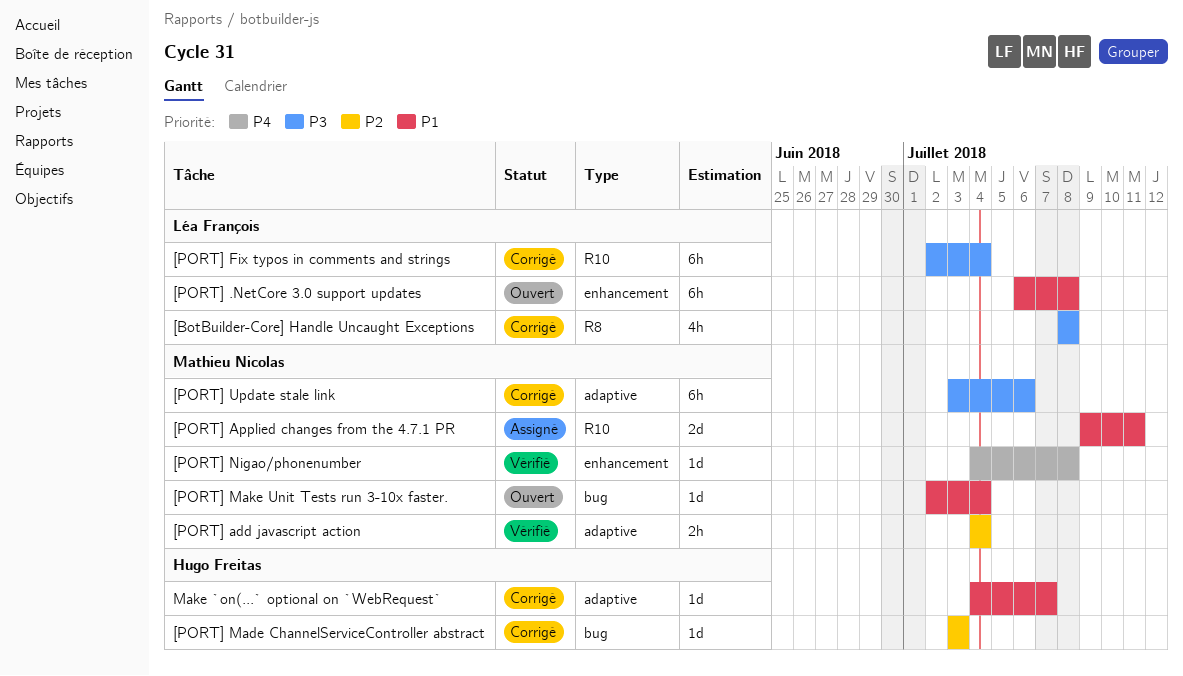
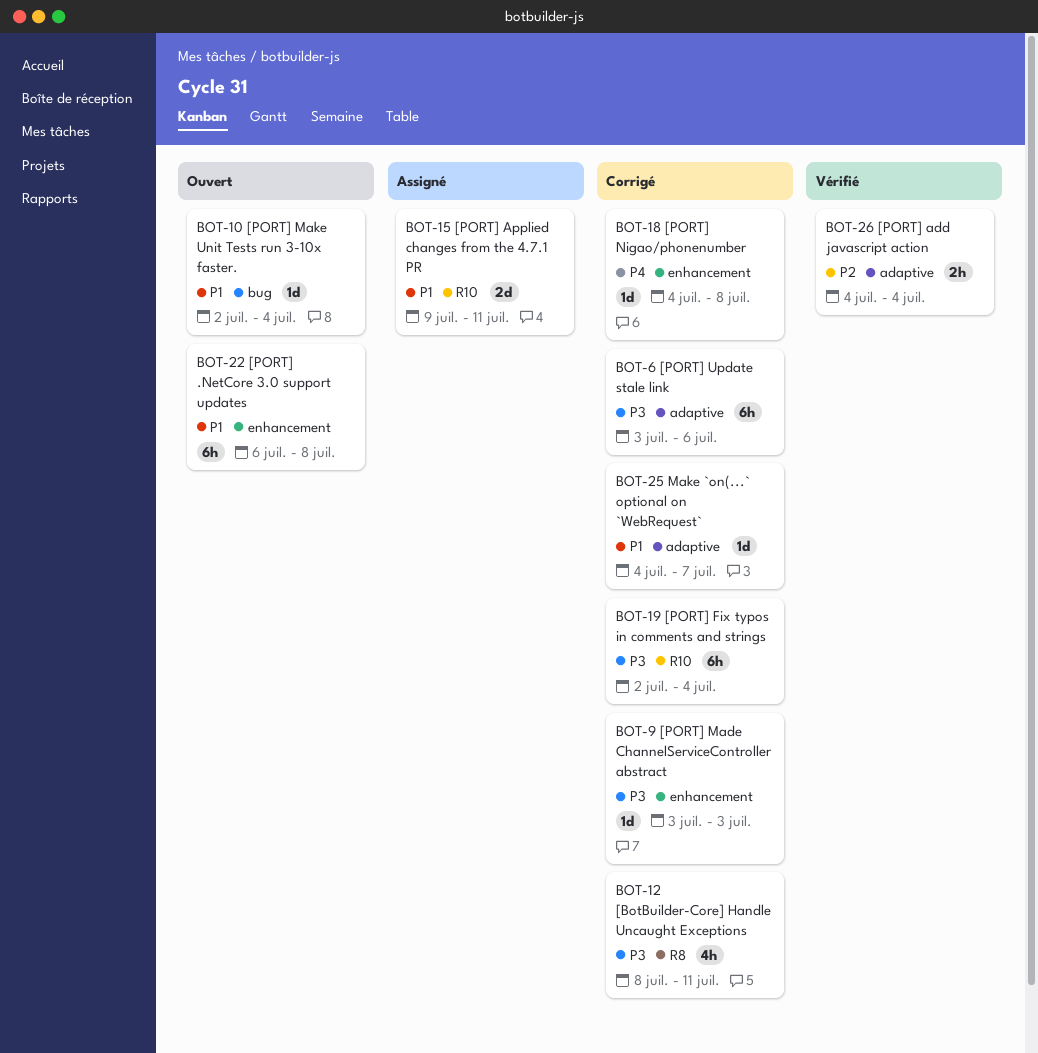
[BotBuilder-Core] Handle Uncaught Exceptions, due: Jul 8 -> Jul 11
[PORT] Made ChannelServiceController abstract, priority: P2 -> P3
[PORT] Made ChannelServiceController abstract, label: bug -> enhancement
[PORT] Nigao/phonenumber, status: Vérifié -> Corrigé

